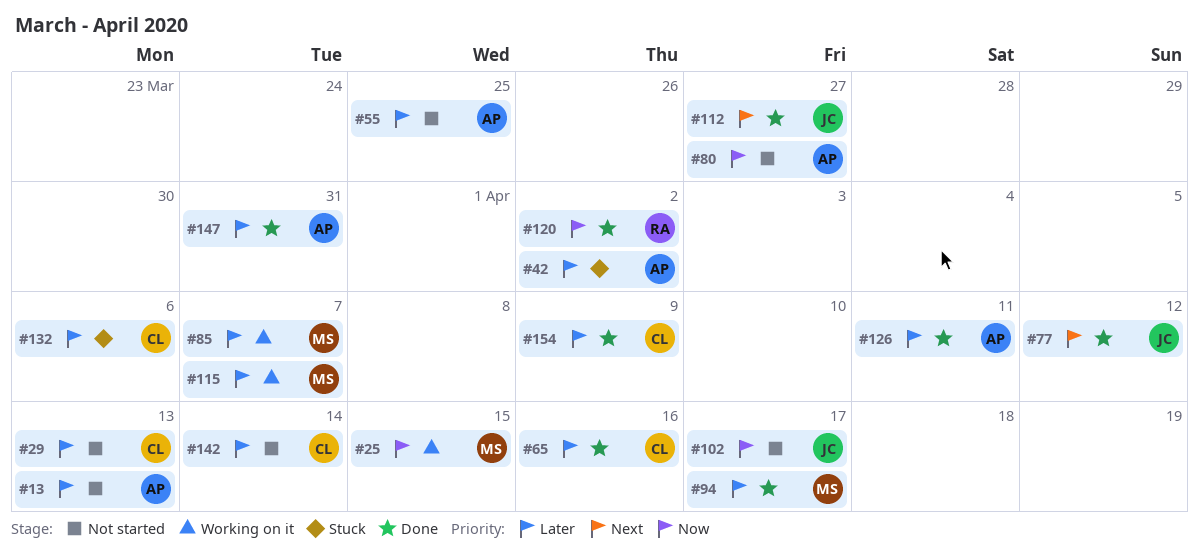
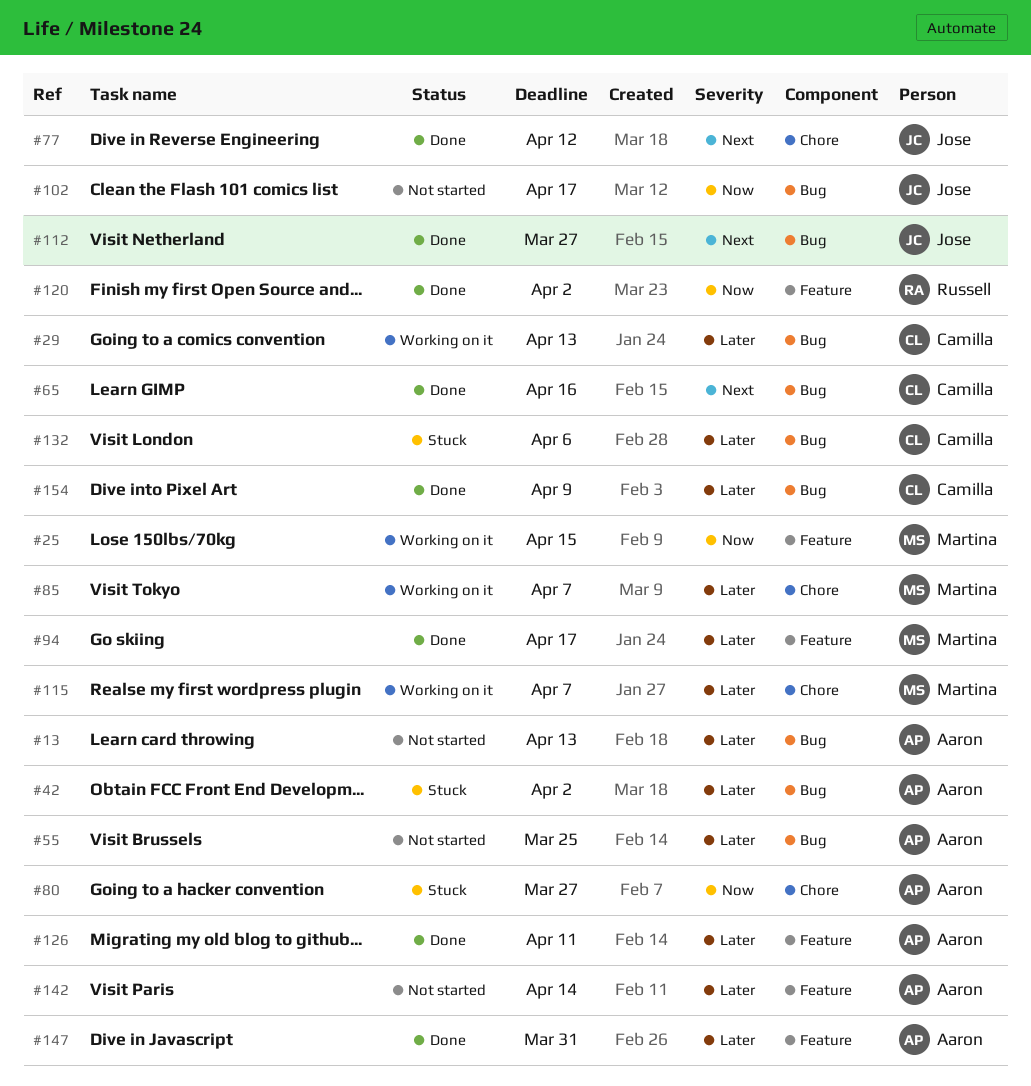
#29, status: Not started -> Working on it
#65, priority: Later -> Next
#80, status: Not started -> Stuck
#142, owner: Camilla -> Aaron

